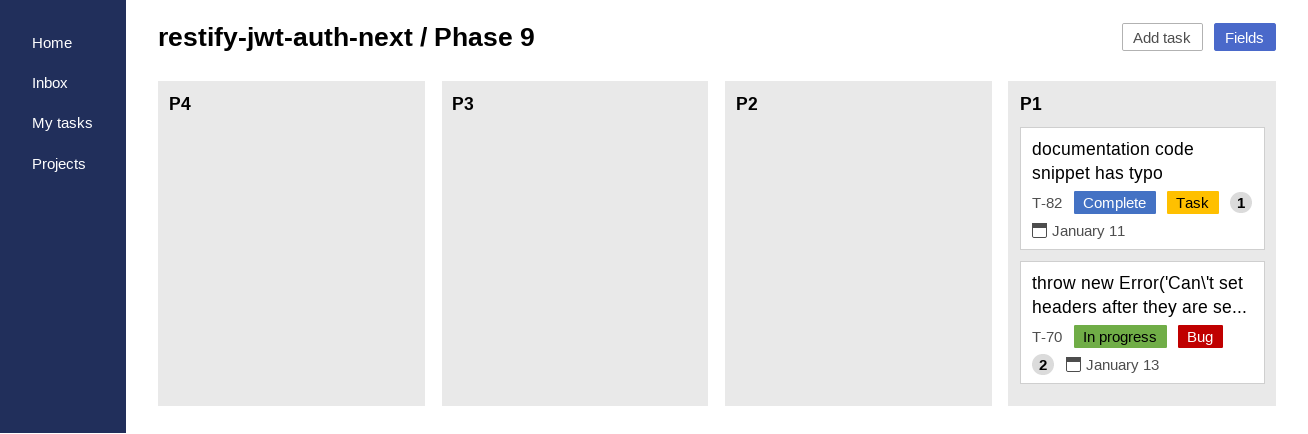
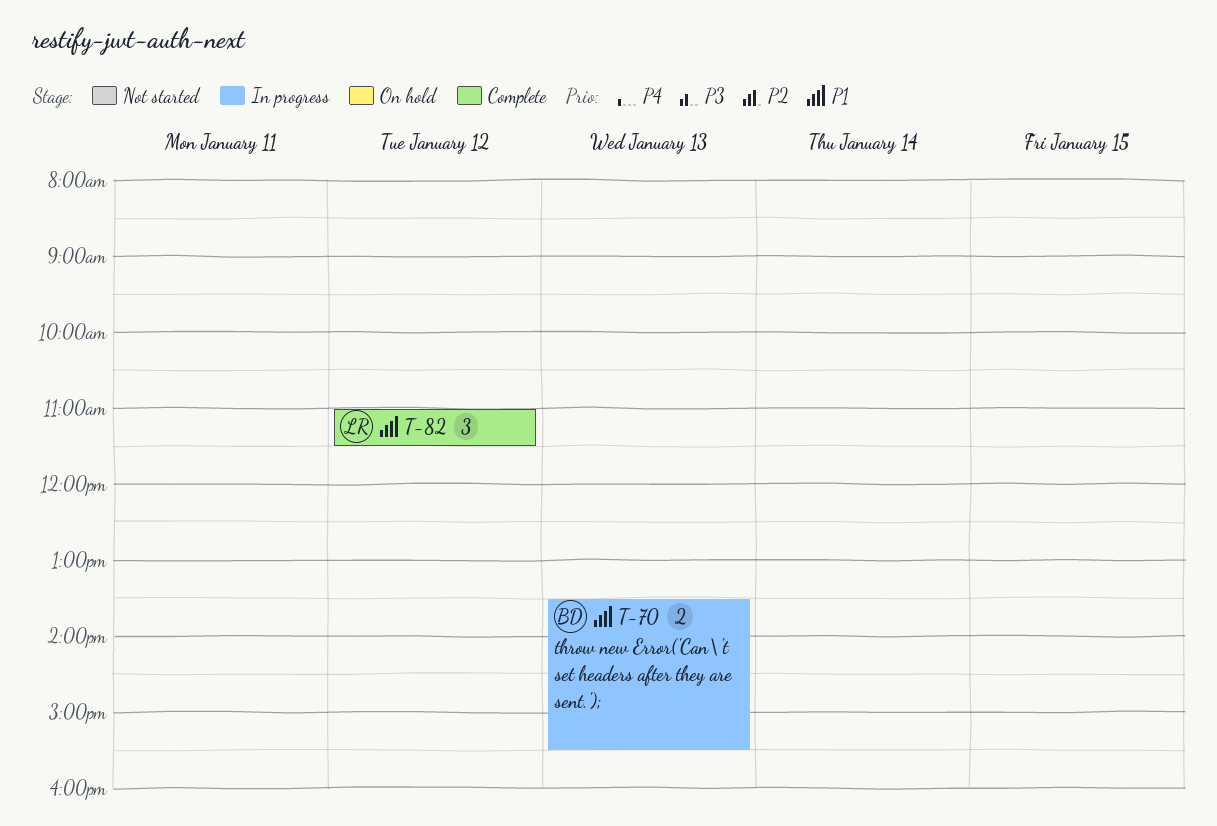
T-82, estimate: 1 -> 3
T-82, day: Jan 11 -> Jan 12

